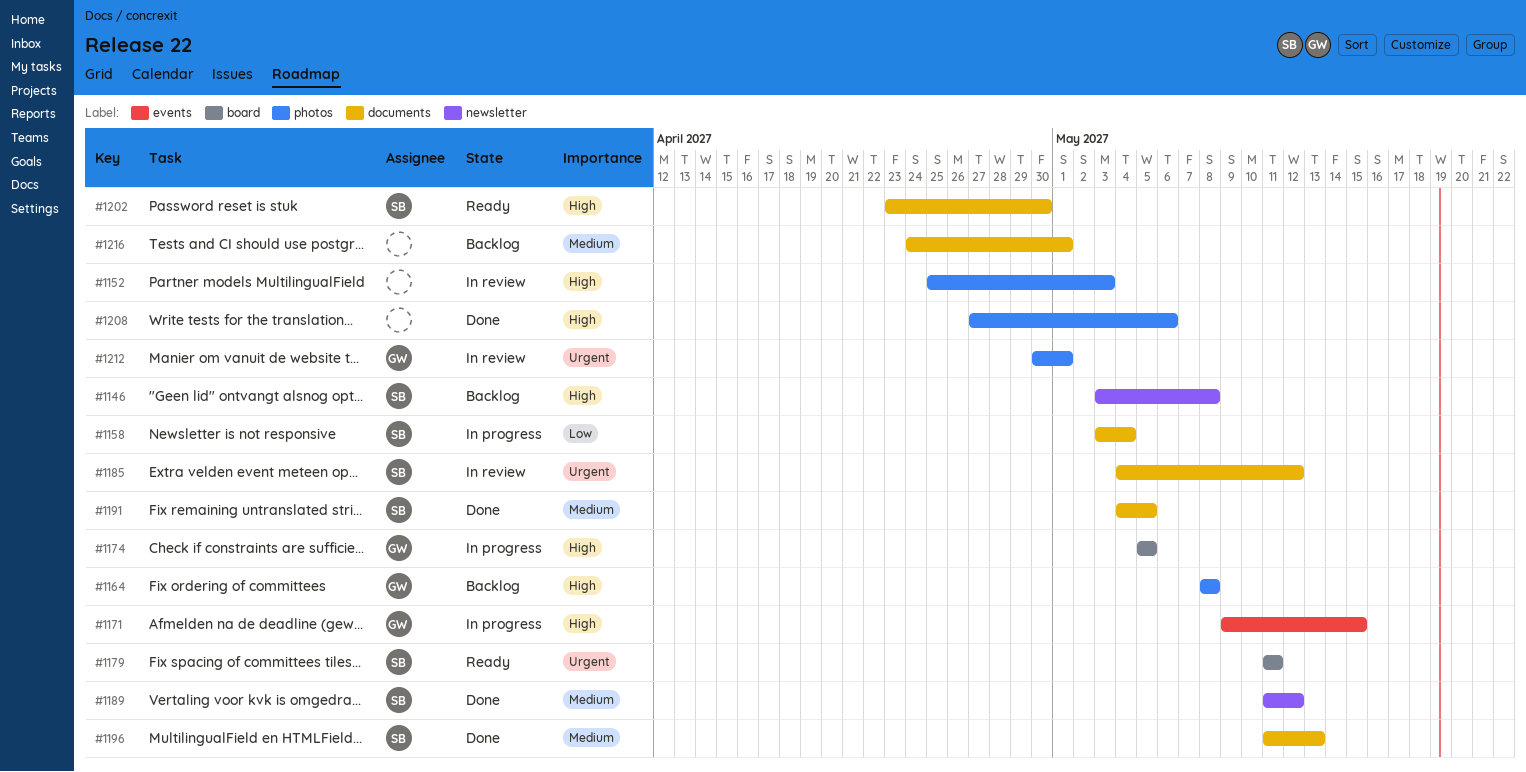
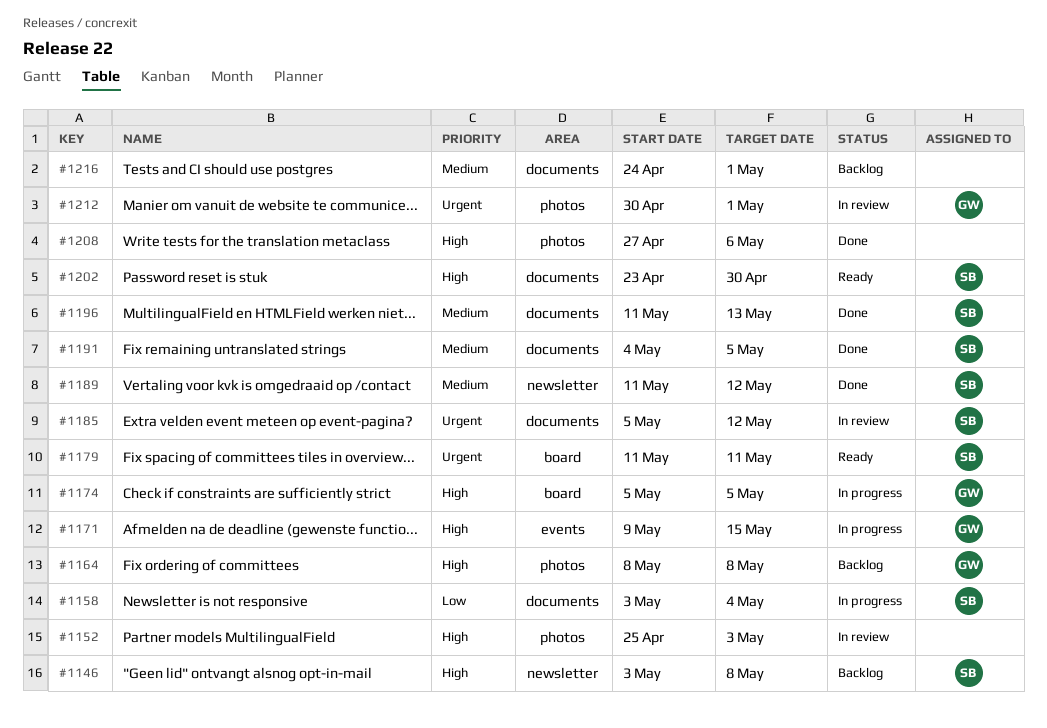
#1185, start: May 4 -> May 5

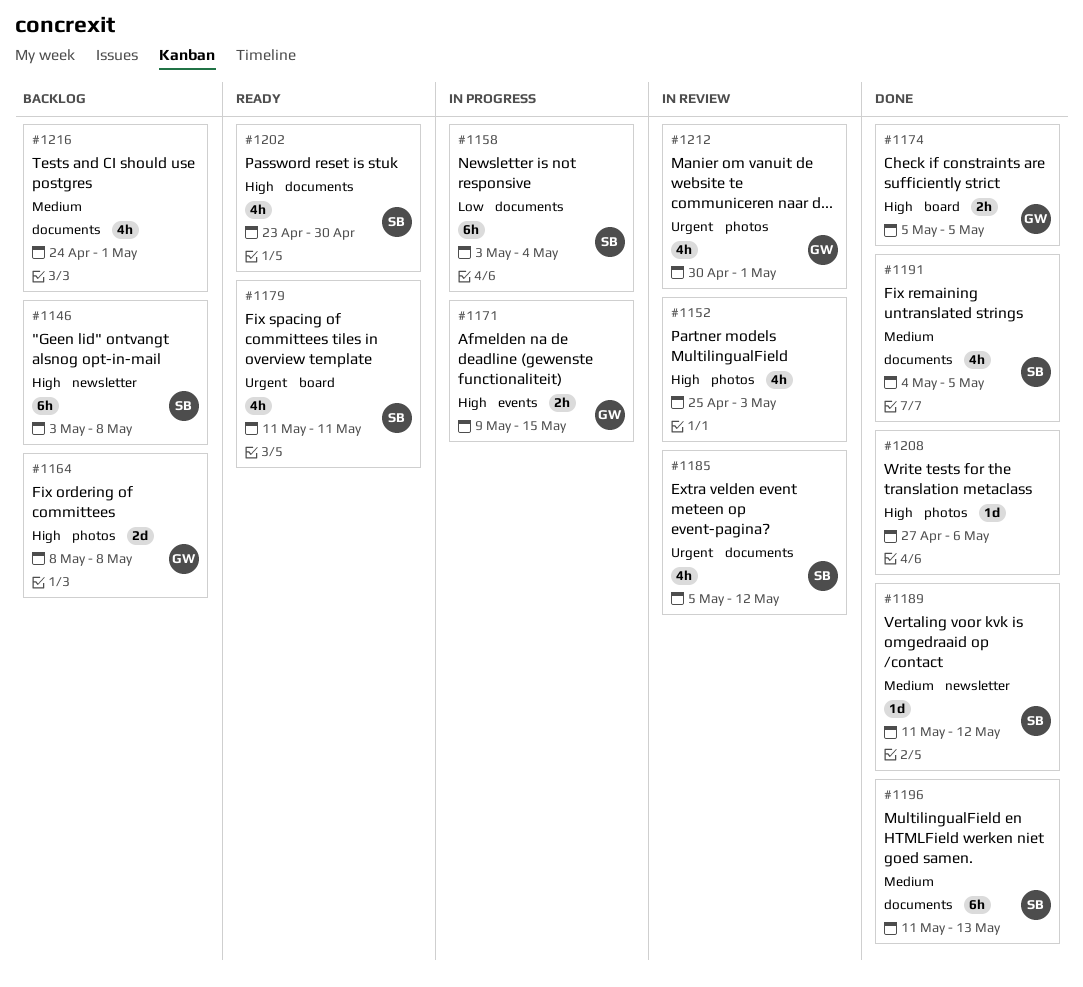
#1174, status: In progress -> Done

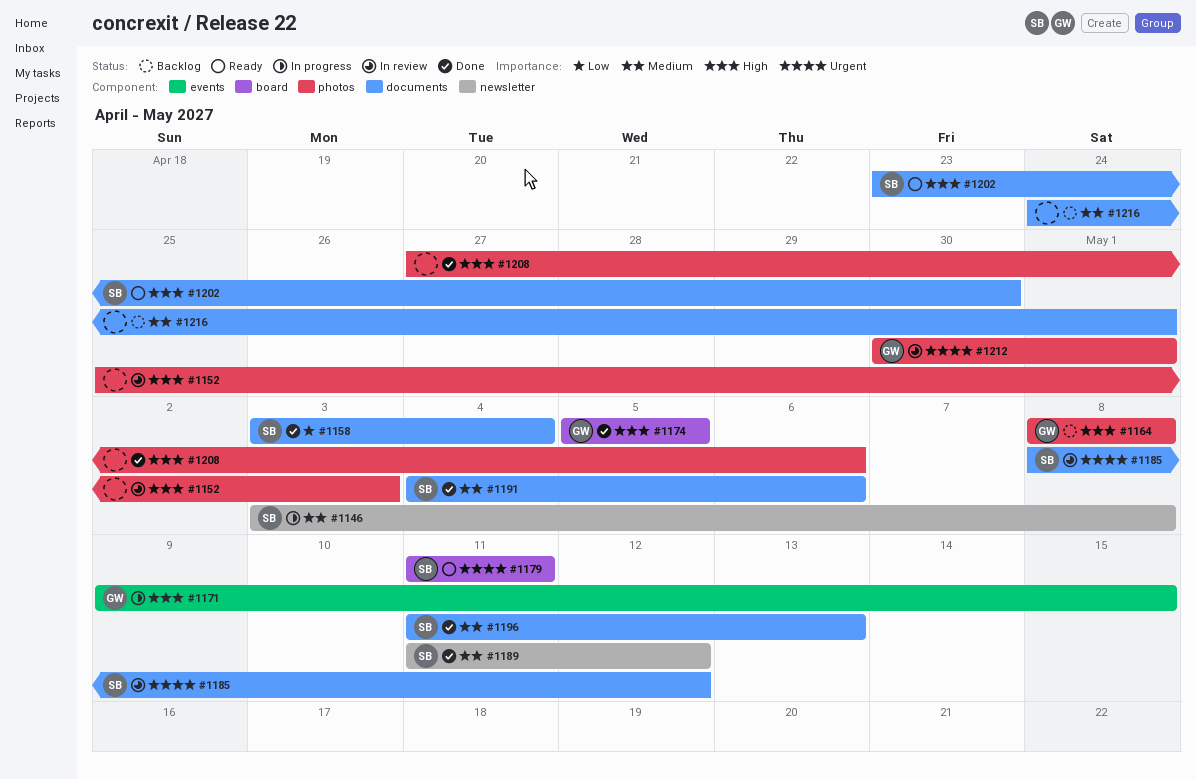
#1146, status: Backlog -> In progress
#1146, priority: High -> Medium
#1158, status: In progress -> Done
#1185, start: May 5 -> May 8
#1191, due: May 5 -> May 6

